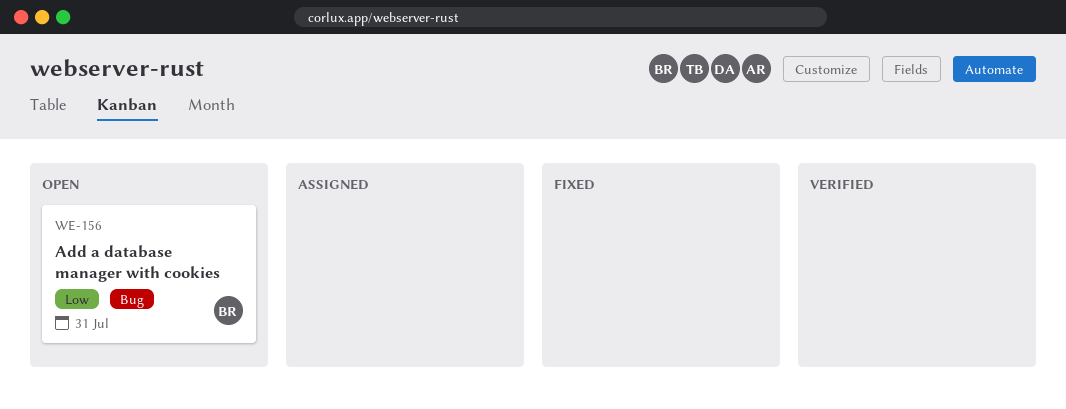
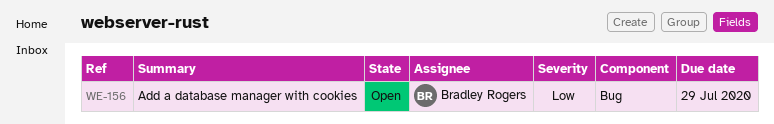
WE-156, due: Jul 31 -> Jul 29

